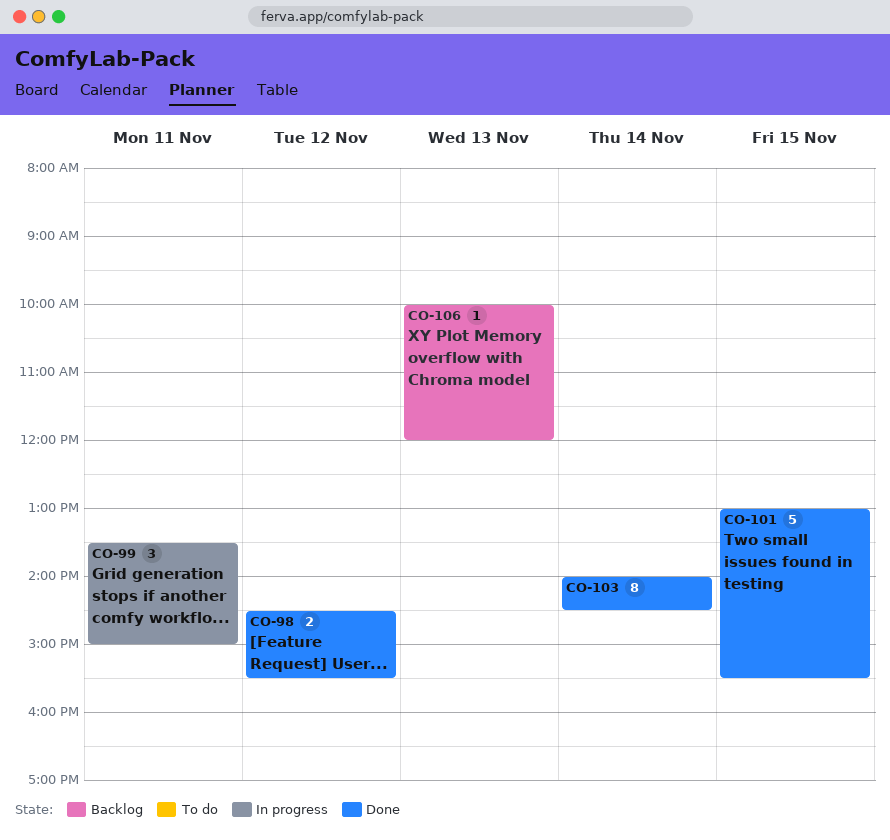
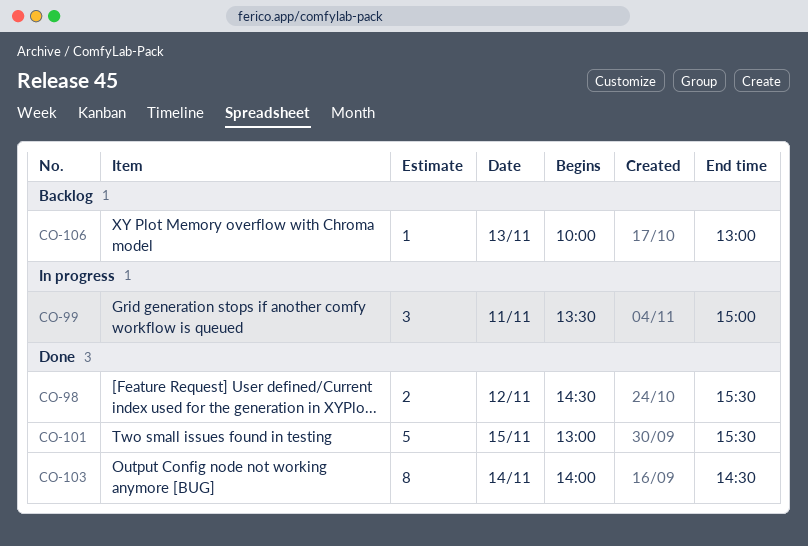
CO-106, ends: 12:00 -> 13:00

